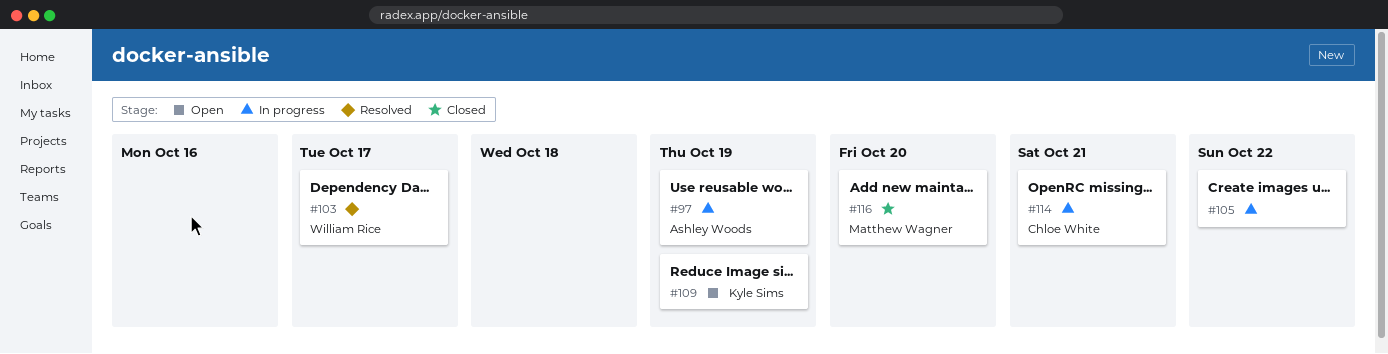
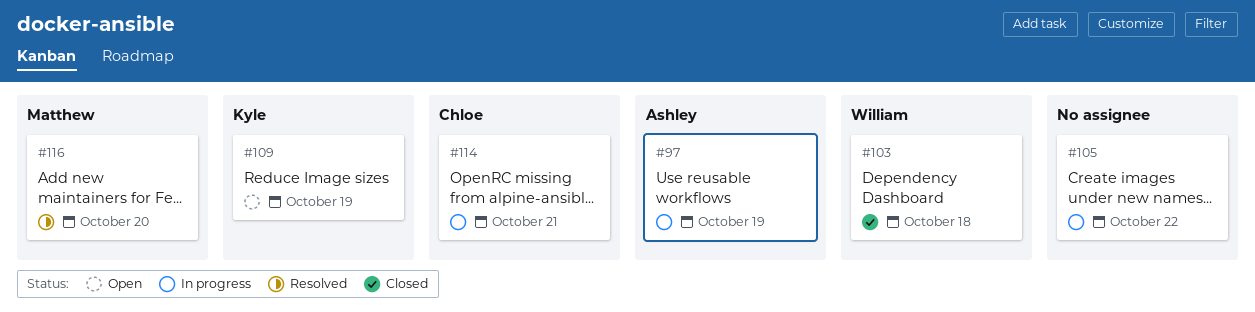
#103, status: Resolved -> Closed
#103, due: Oct 17 -> Oct 18
#116, status: Closed -> Resolved

